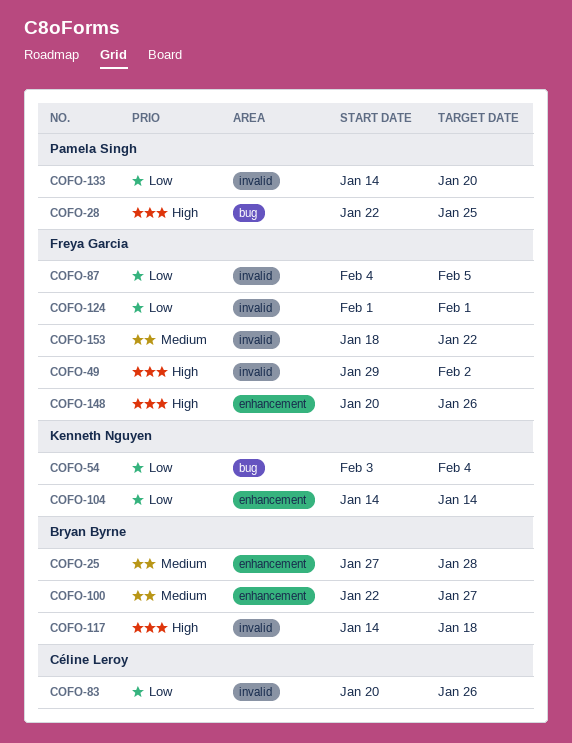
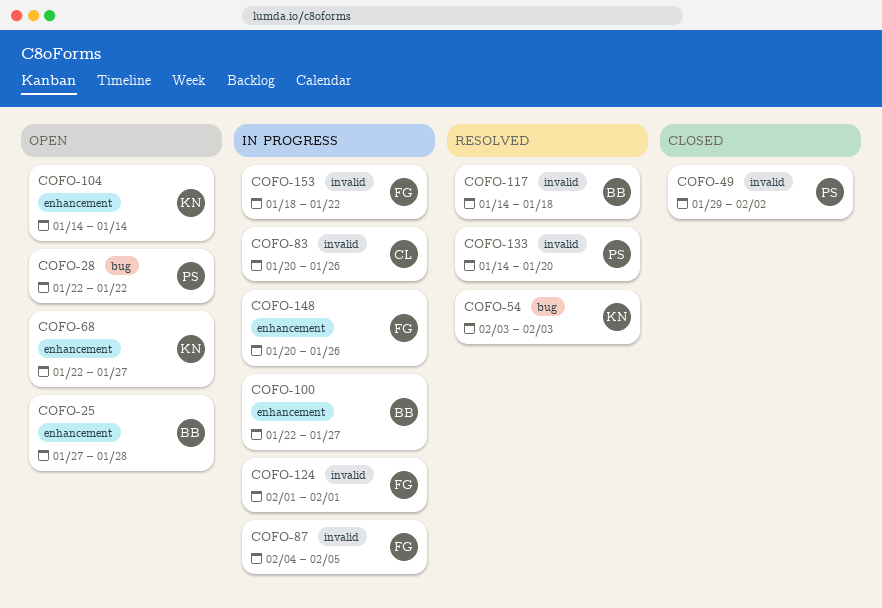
COFO-28, due: Jan 25 -> Jan 22
COFO-49, owner: Freya Garcia -> Pamela Singh
COFO-54, due: Feb 4 -> Feb 3
COFO-68: none -> present

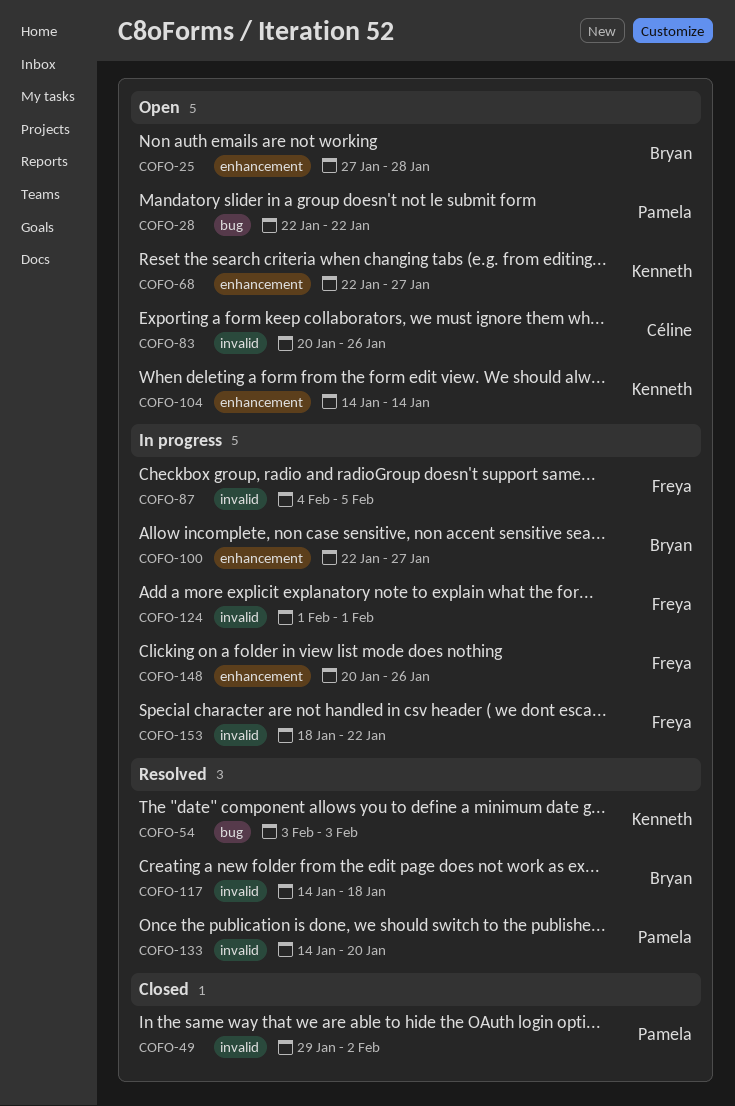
COFO-83, status: In progress -> Open

